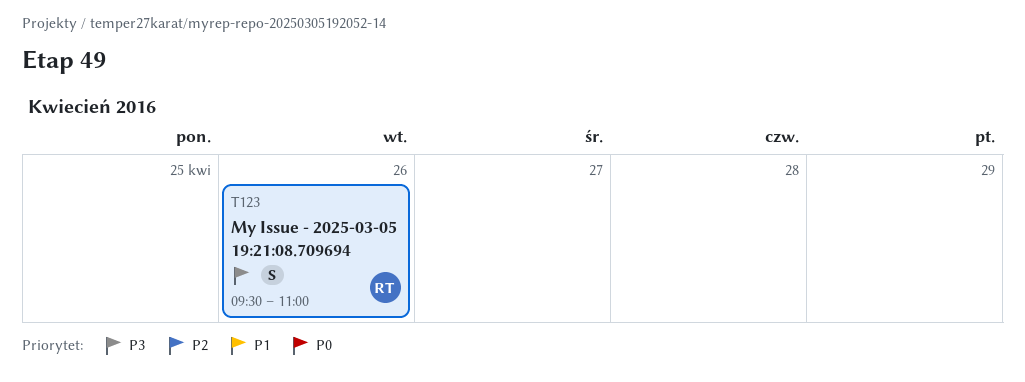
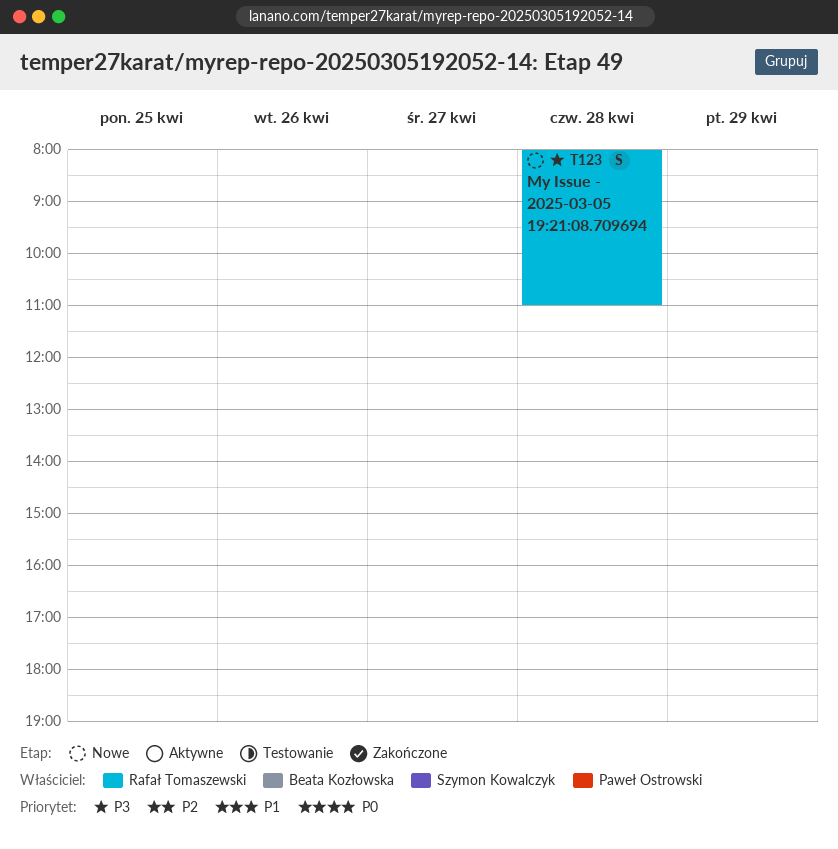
T123, day: Apr 26 -> Apr 28
T123, begins: 09:30 -> 08:00

